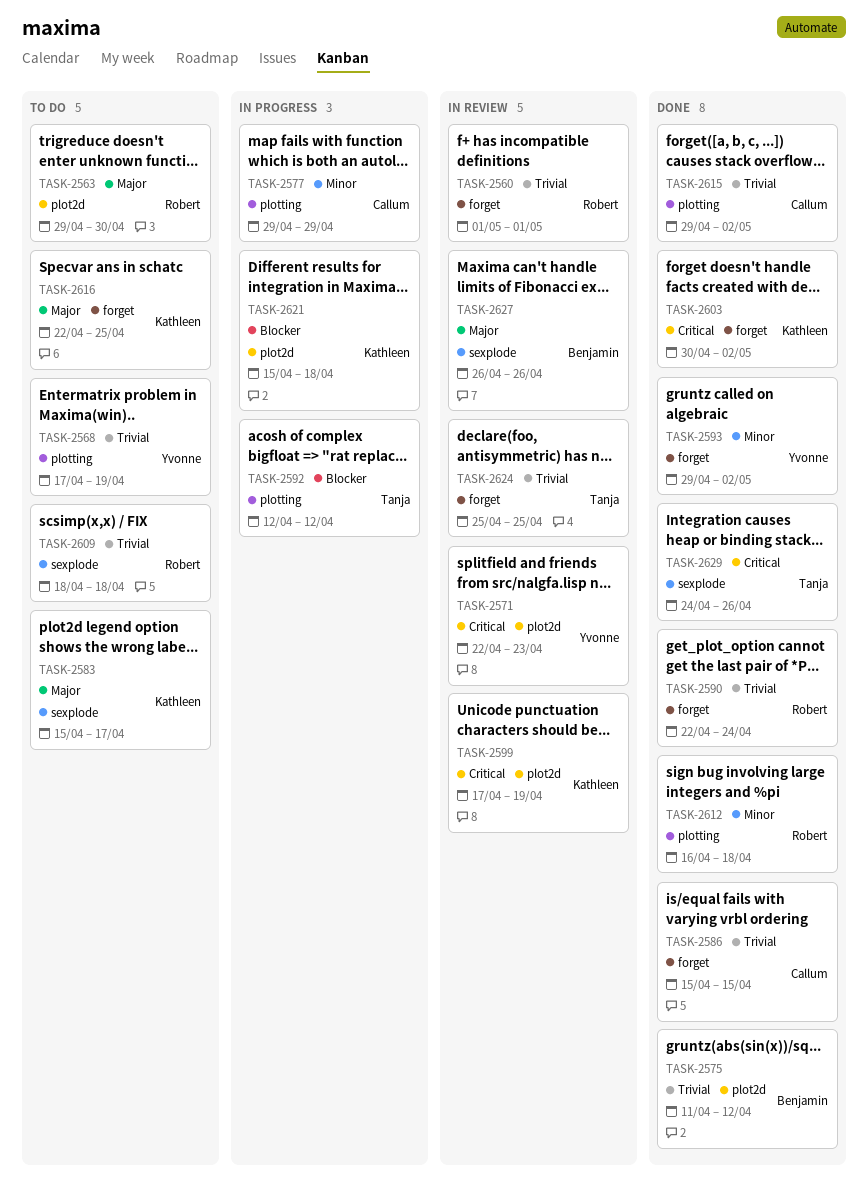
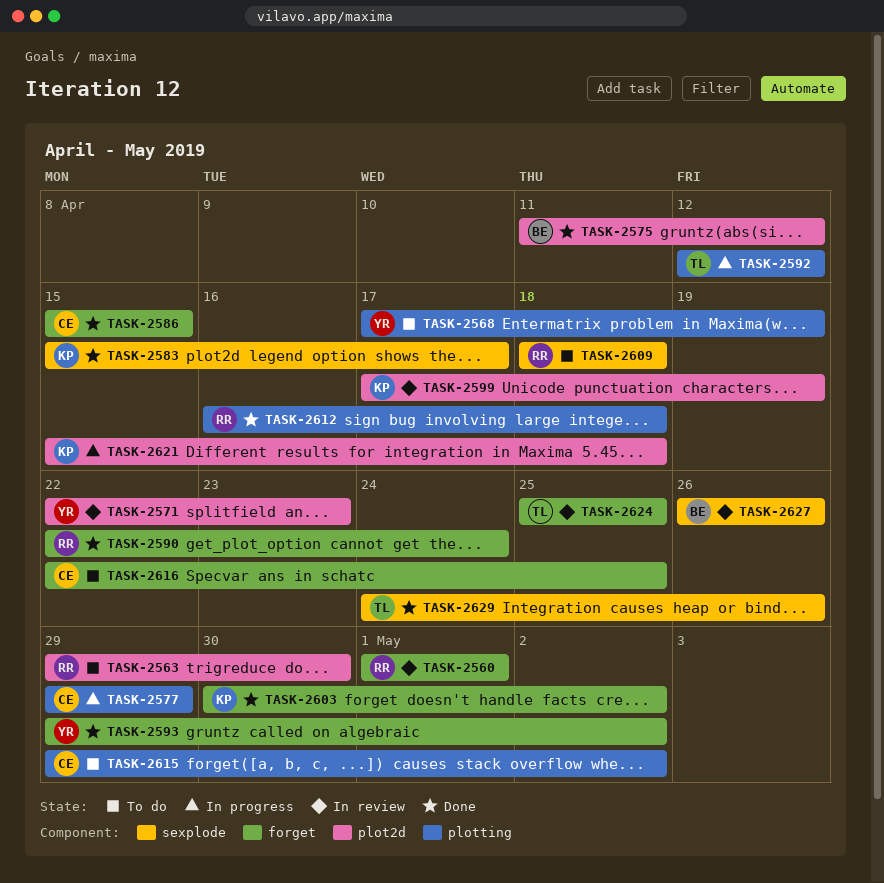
TASK-2583, status: To do -> Done
TASK-2615, status: Done -> To do
TASK-2616, owner: Kathleen -> Callum

